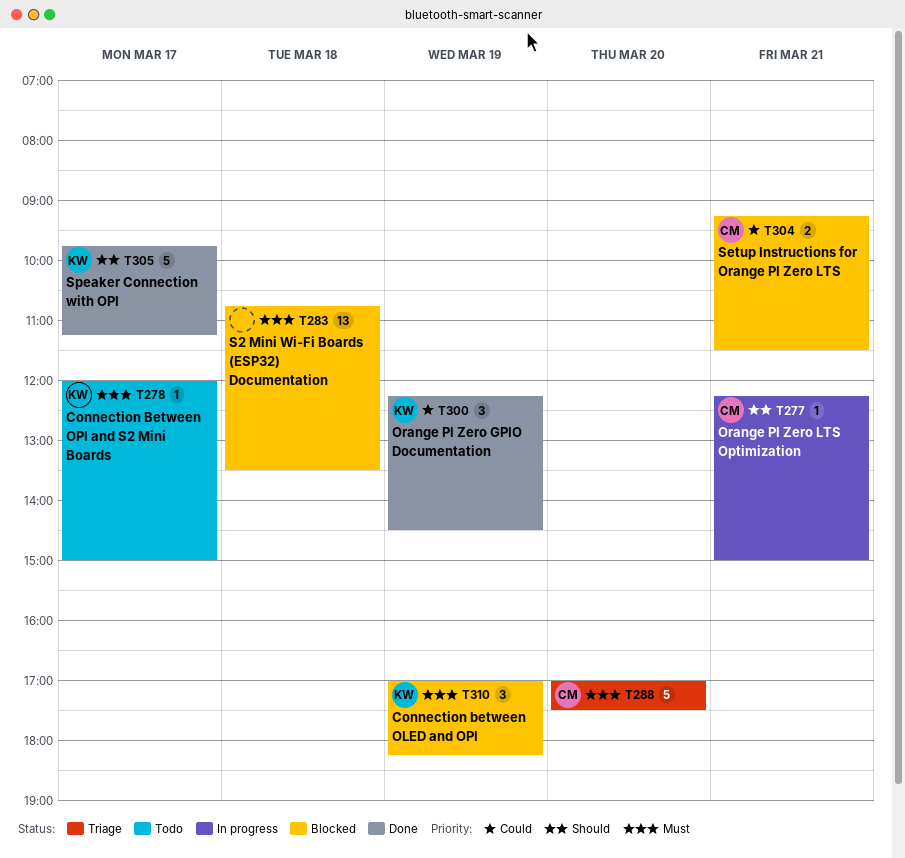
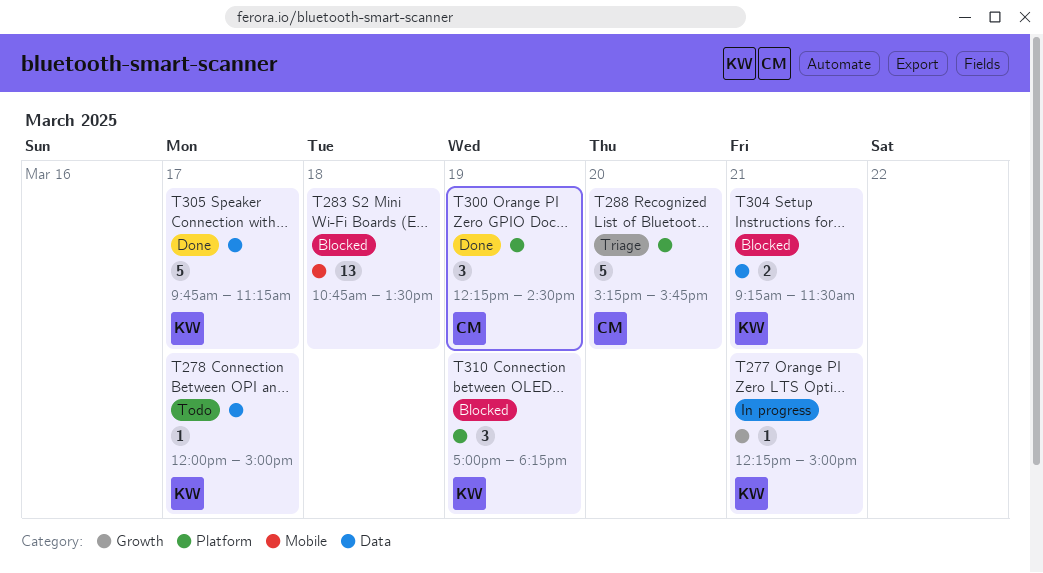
T277, owner: CM -> KW
T288, begins: 17:00 -> 15:15
T288, ends: 17:30 -> 15:45
T300, owner: KW -> CM
T304, owner: CM -> KW

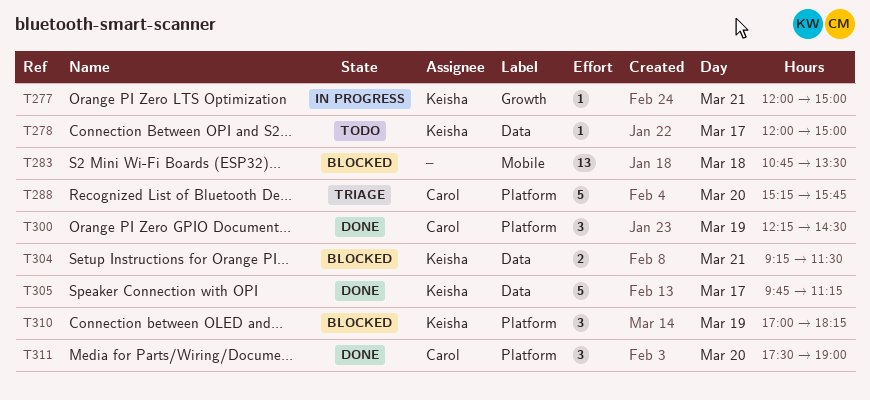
T277, begins: 12:15 -> 12:00
T311: none -> present

